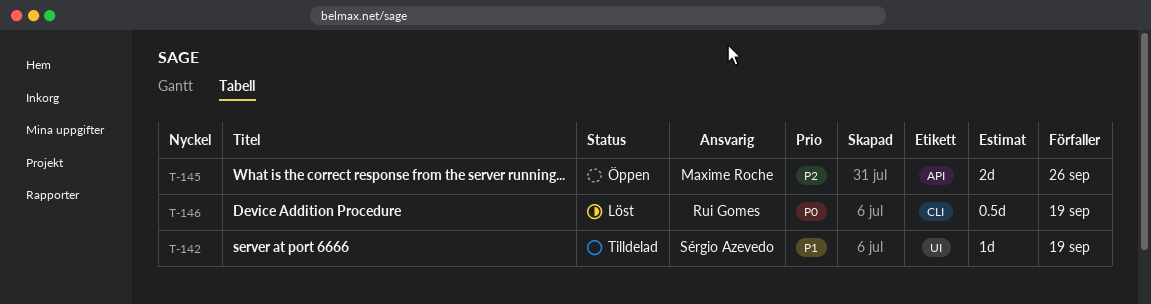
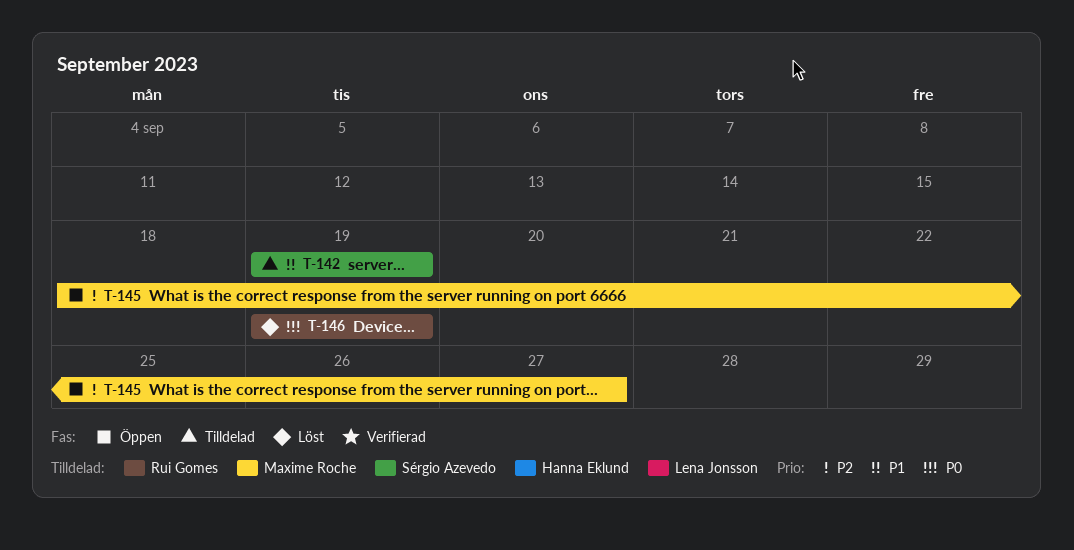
T-145, due: Sep 26 -> Sep 27

